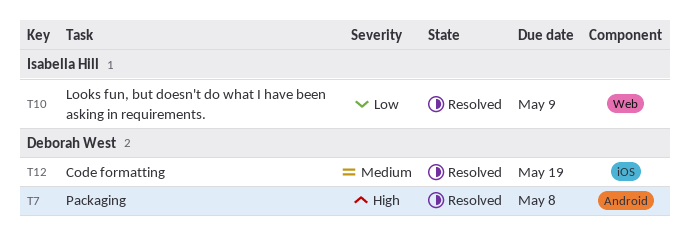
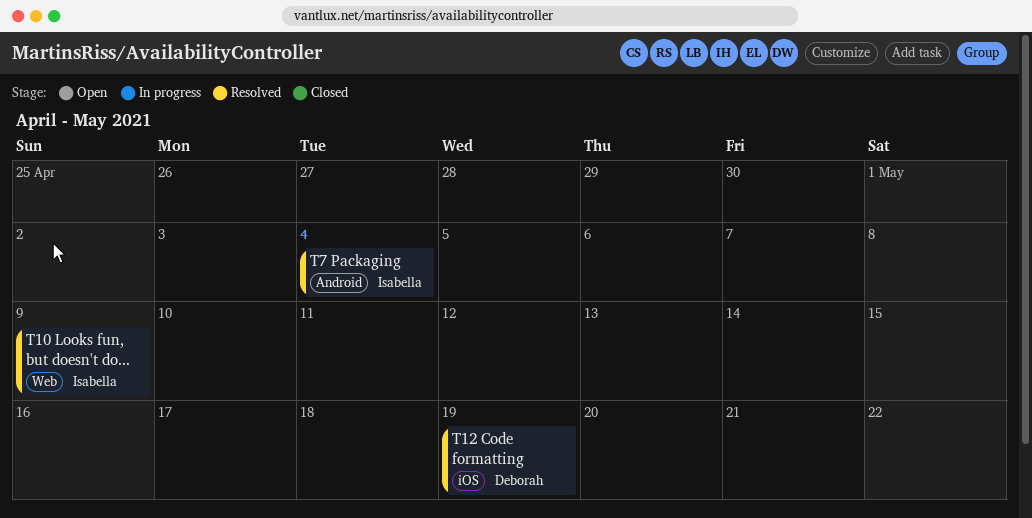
T7, owner: Deborah West -> Isabella Hill
T7, due: May 8 -> May 4

